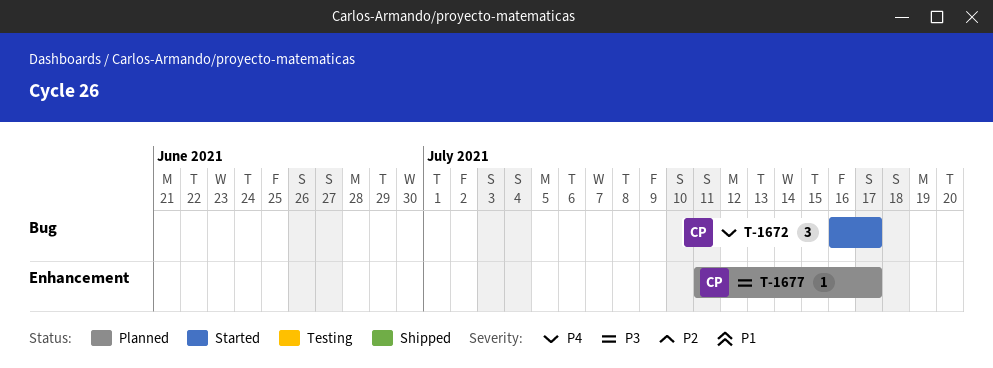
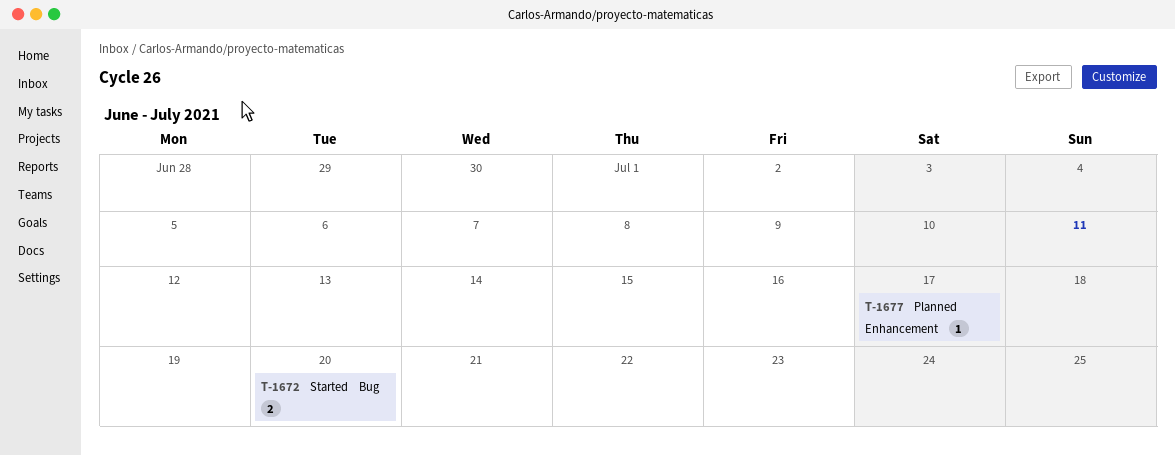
T-1672, estimate: 3 -> 2
T-1672, due: Jul 17 -> Jul 20

